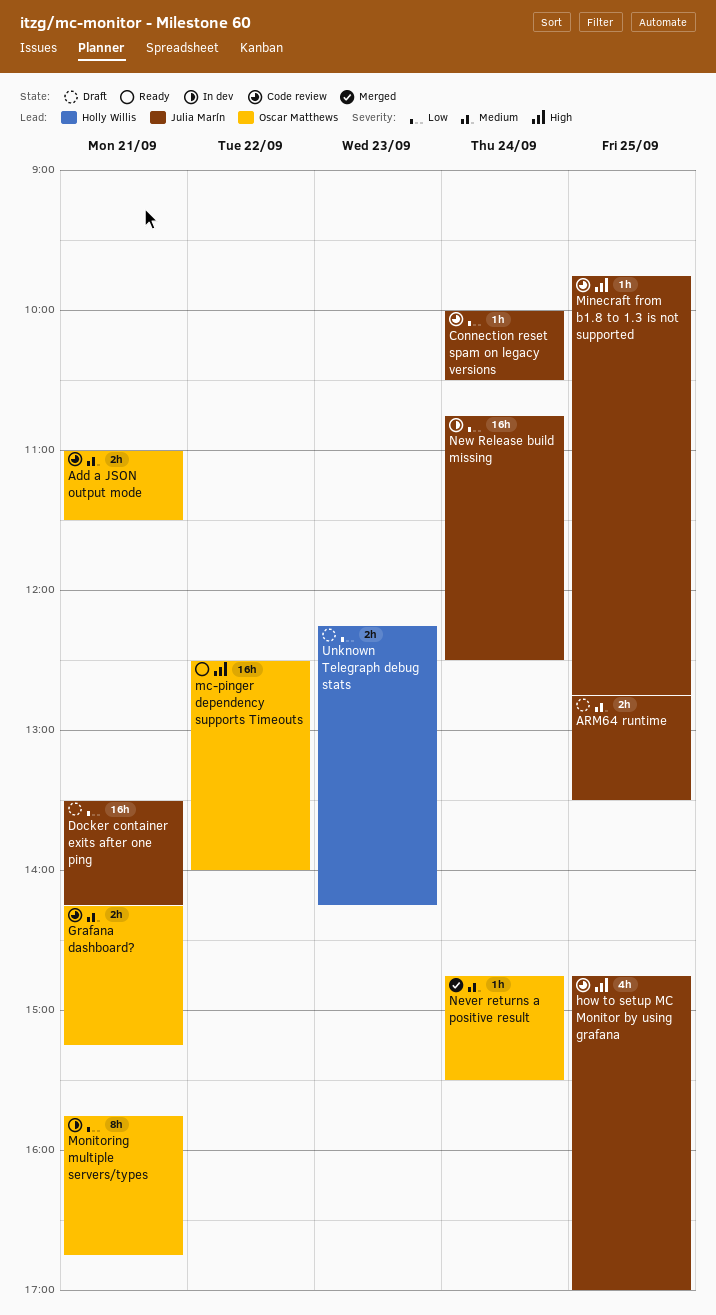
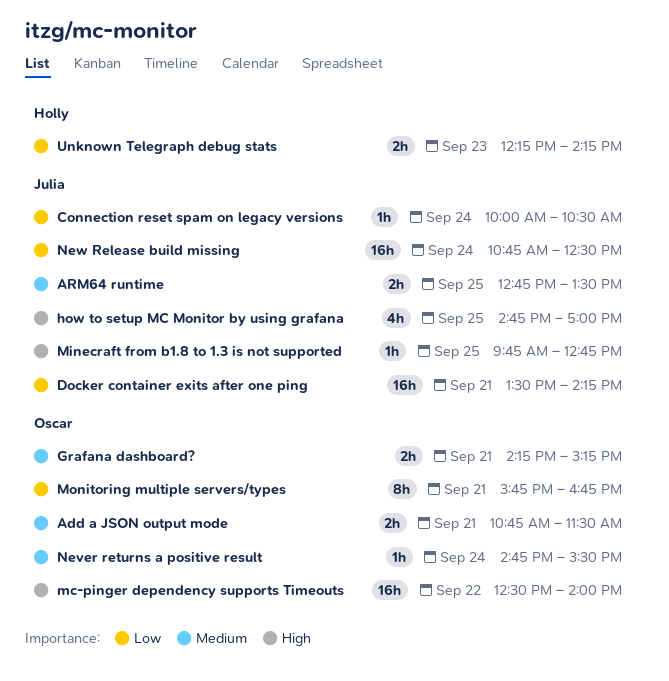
Add a JSON output mode, begins: 11:00 -> 10:45

